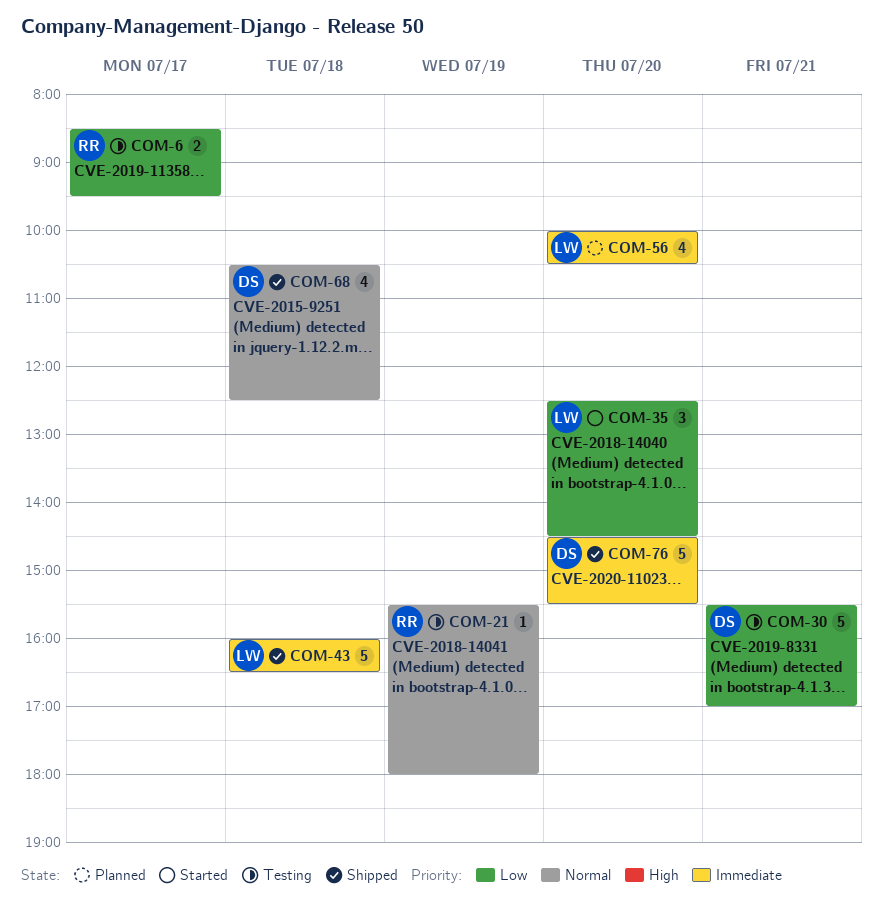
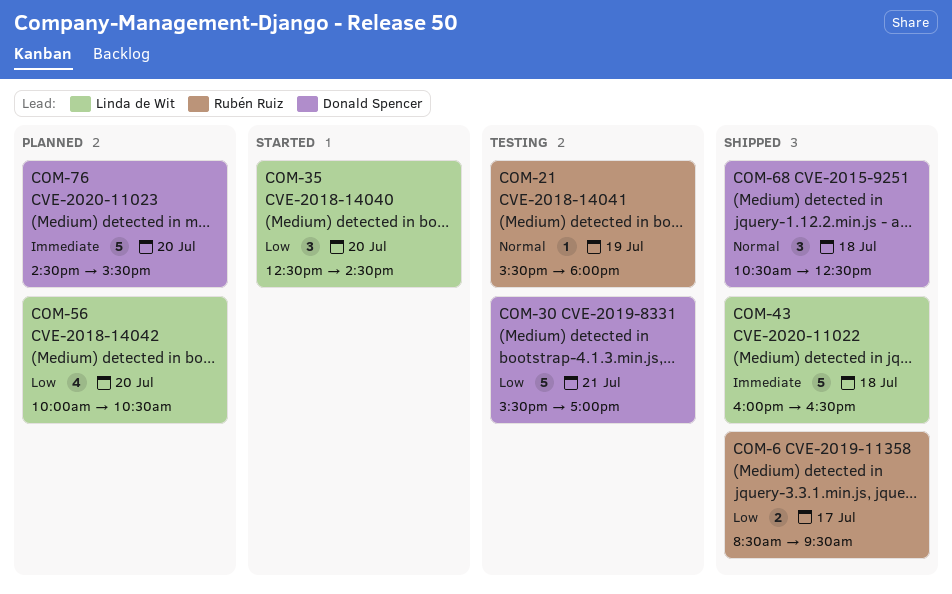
COM-6, status: Testing -> Shipped
COM-56, priority: Immediate -> Low
COM-68, estimate: 4 -> 3
COM-76, status: Shipped -> Planned

